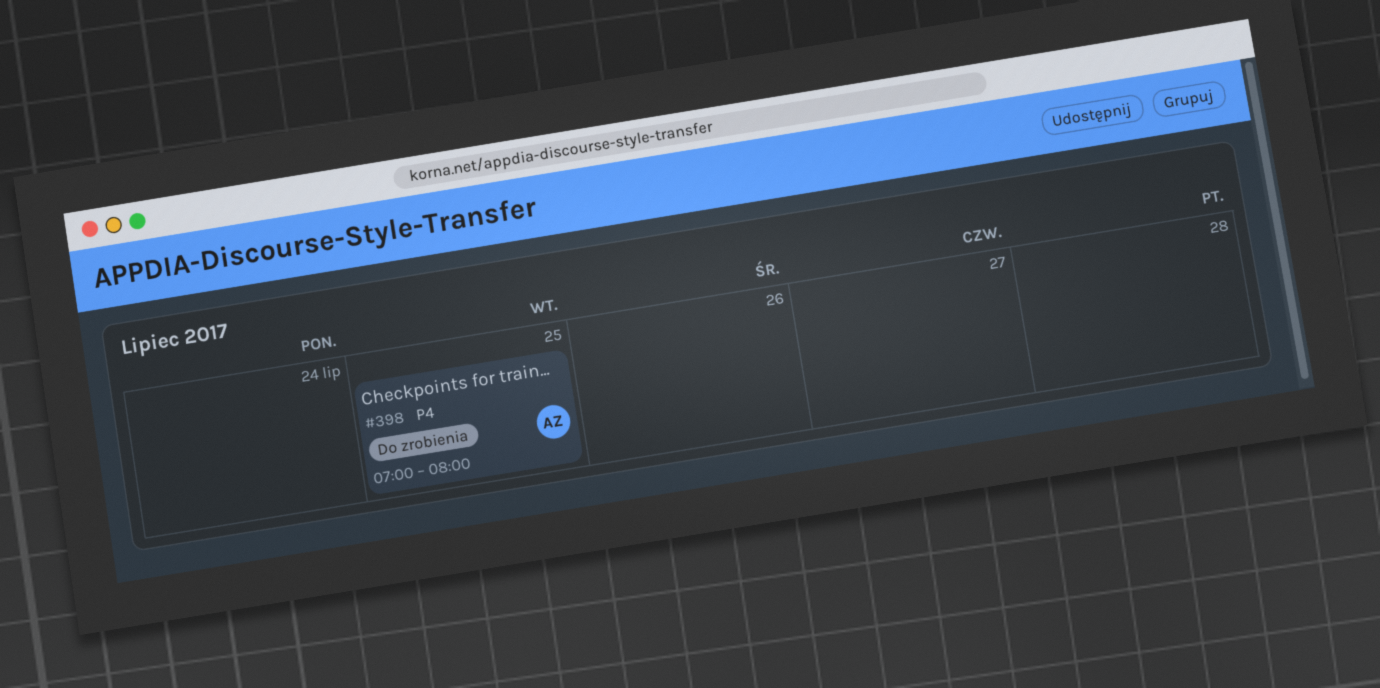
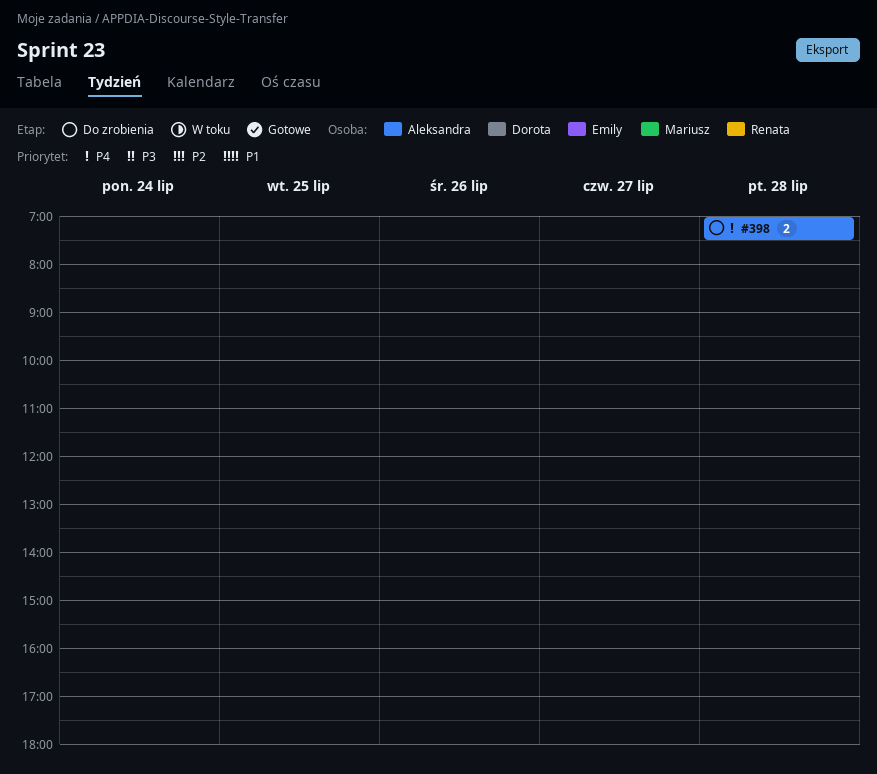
#398, day: Jul 25 -> Jul 28
#398, ends: 08:00 -> 07:30

